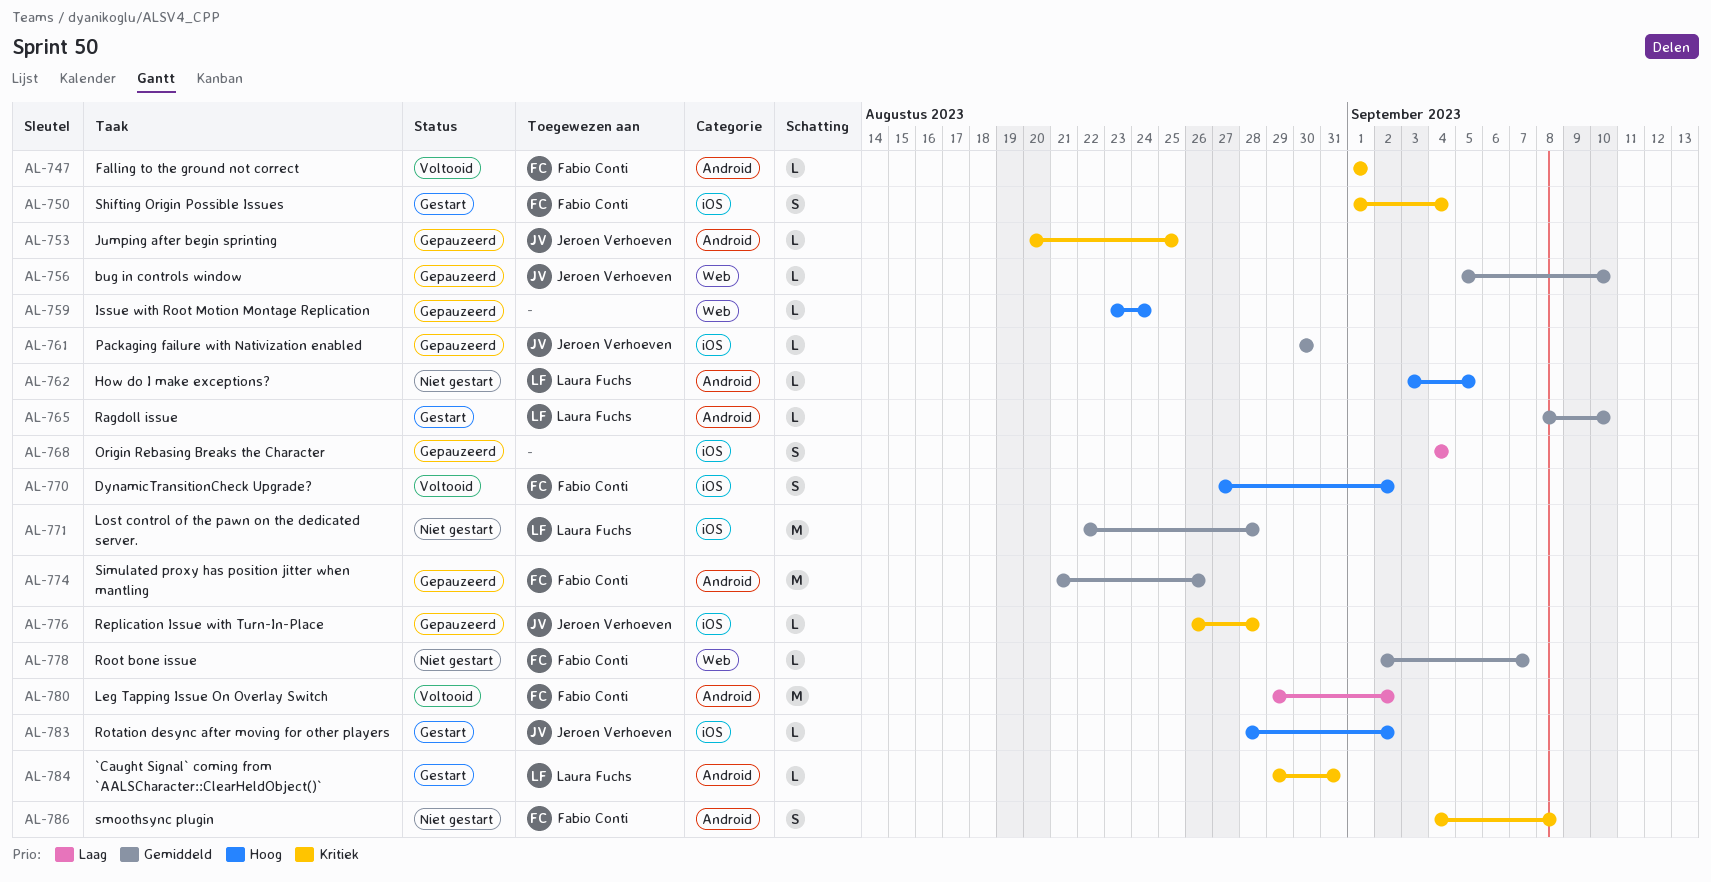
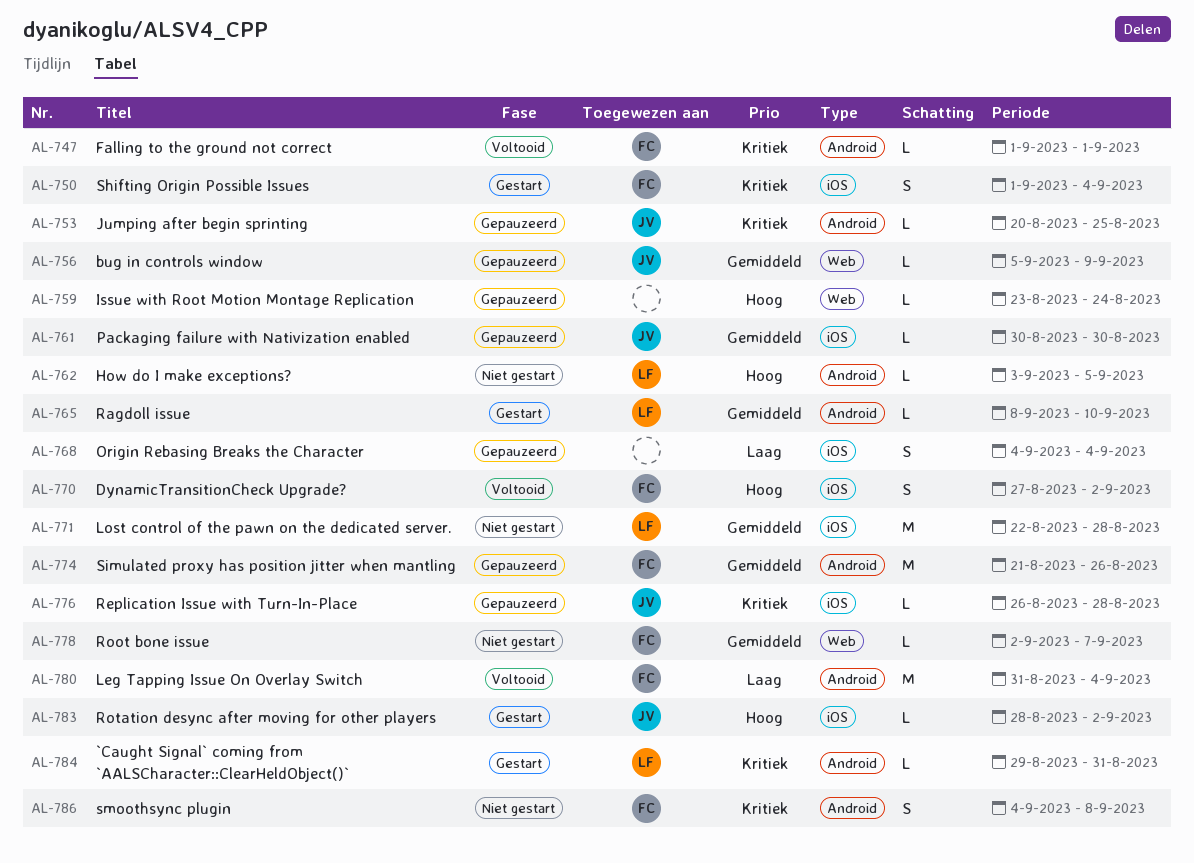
AL-756, due: Sep 10 -> Sep 9
AL-780, start: Aug 29 -> Aug 31
AL-780, due: Sep 2 -> Sep 4

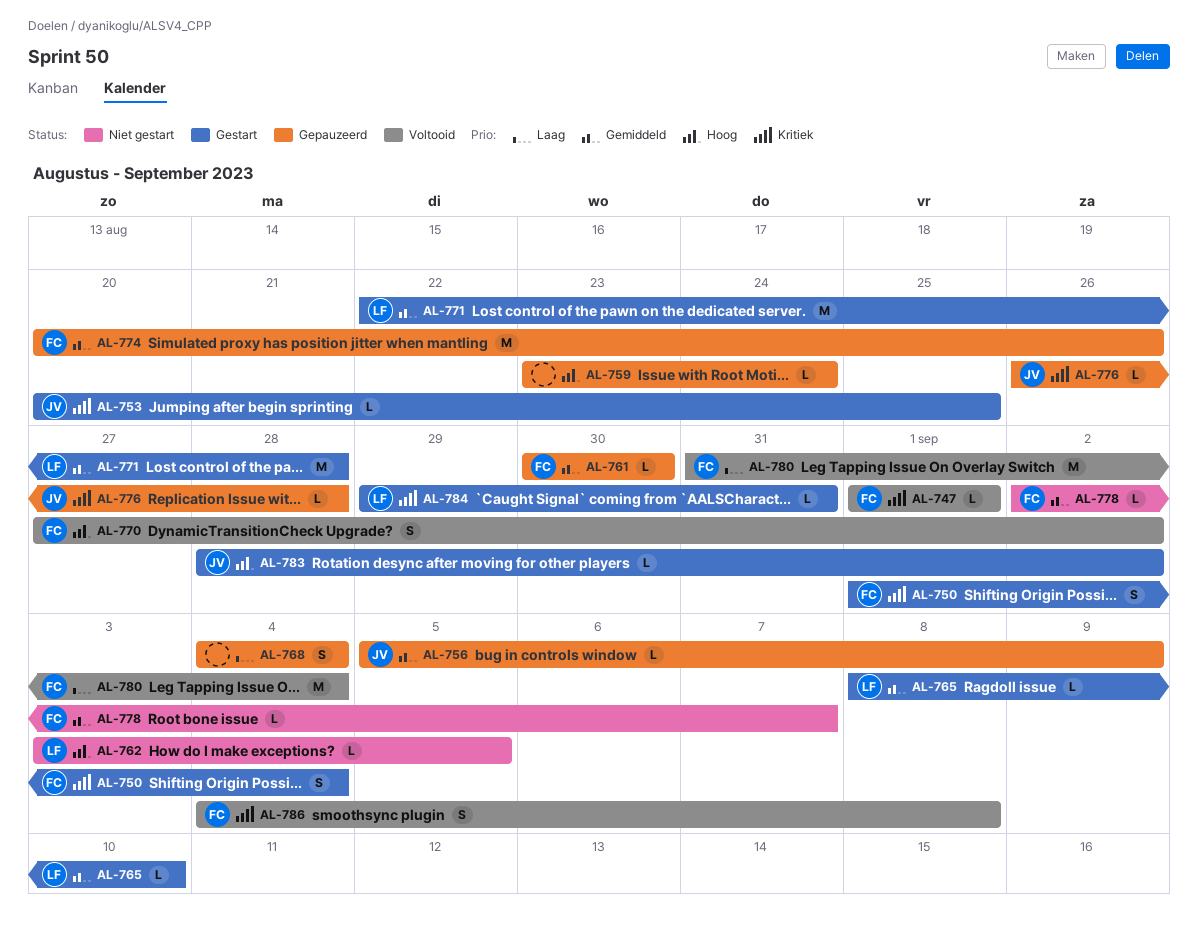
AL-753, status: Gepauzeerd -> Gestart
AL-761, owner: JV -> FC
AL-771, status: Niet gestart -> Gestart
AL-774, start: Aug 21 -> Aug 20
AL-786, status: Niet gestart -> Voltooid

